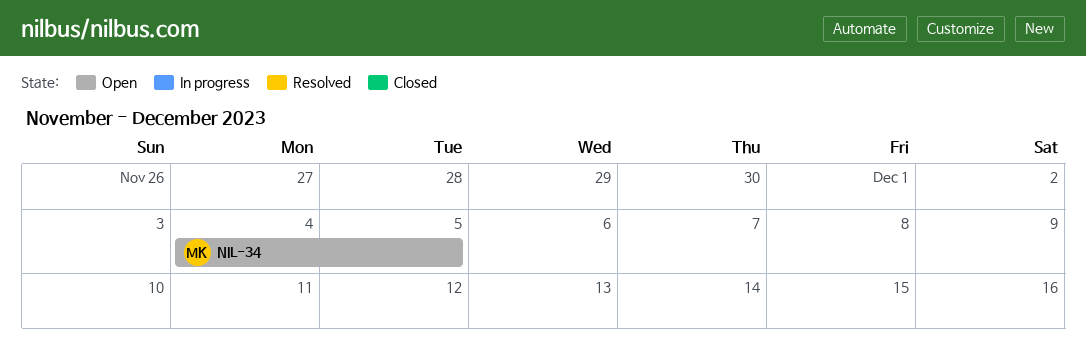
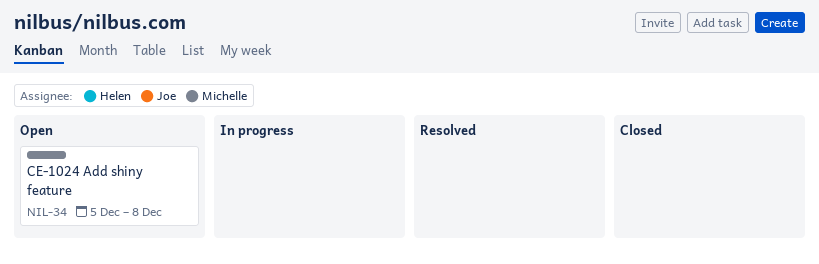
NIL-34, start: Dec 4 -> Dec 5
NIL-34, due: Dec 5 -> Dec 8

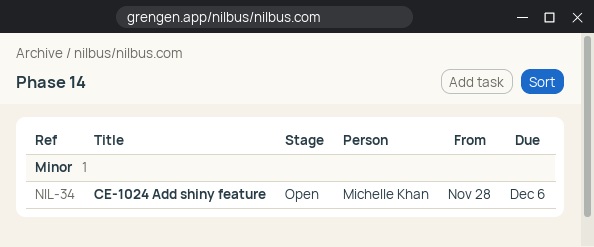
NIL-34, start: Dec 5 -> Nov 28
NIL-34, due: Dec 8 -> Dec 6

